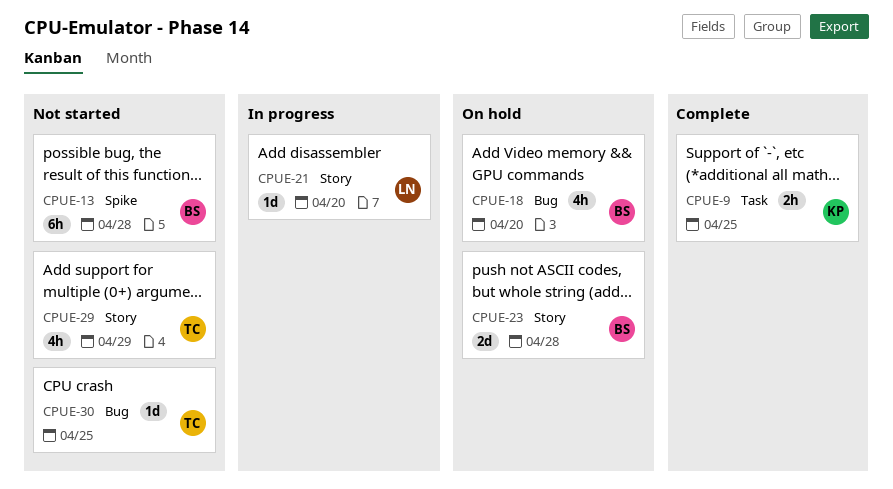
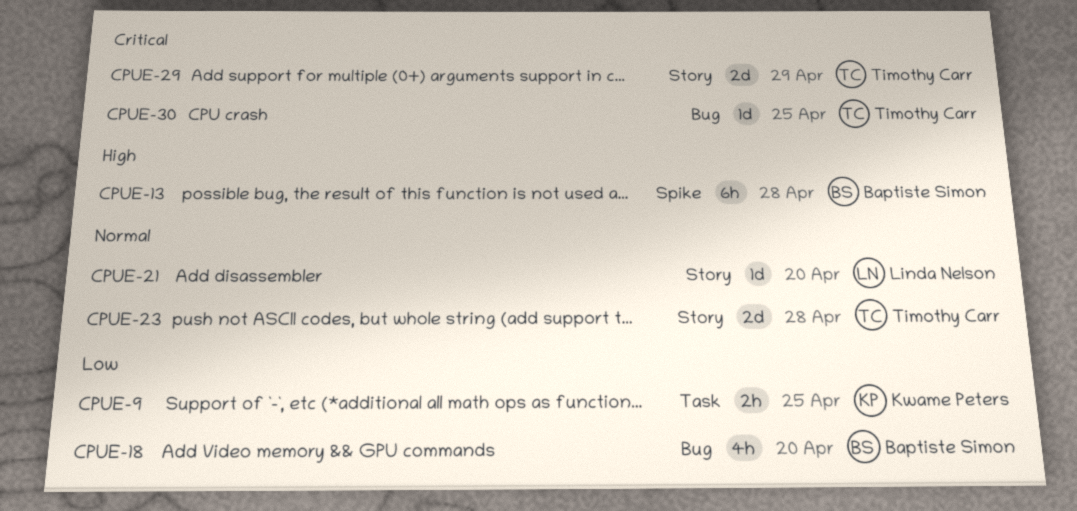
CPUE-23, owner: Baptiste Simon -> Timothy Carr
CPUE-29, estimate: 4h -> 2d

